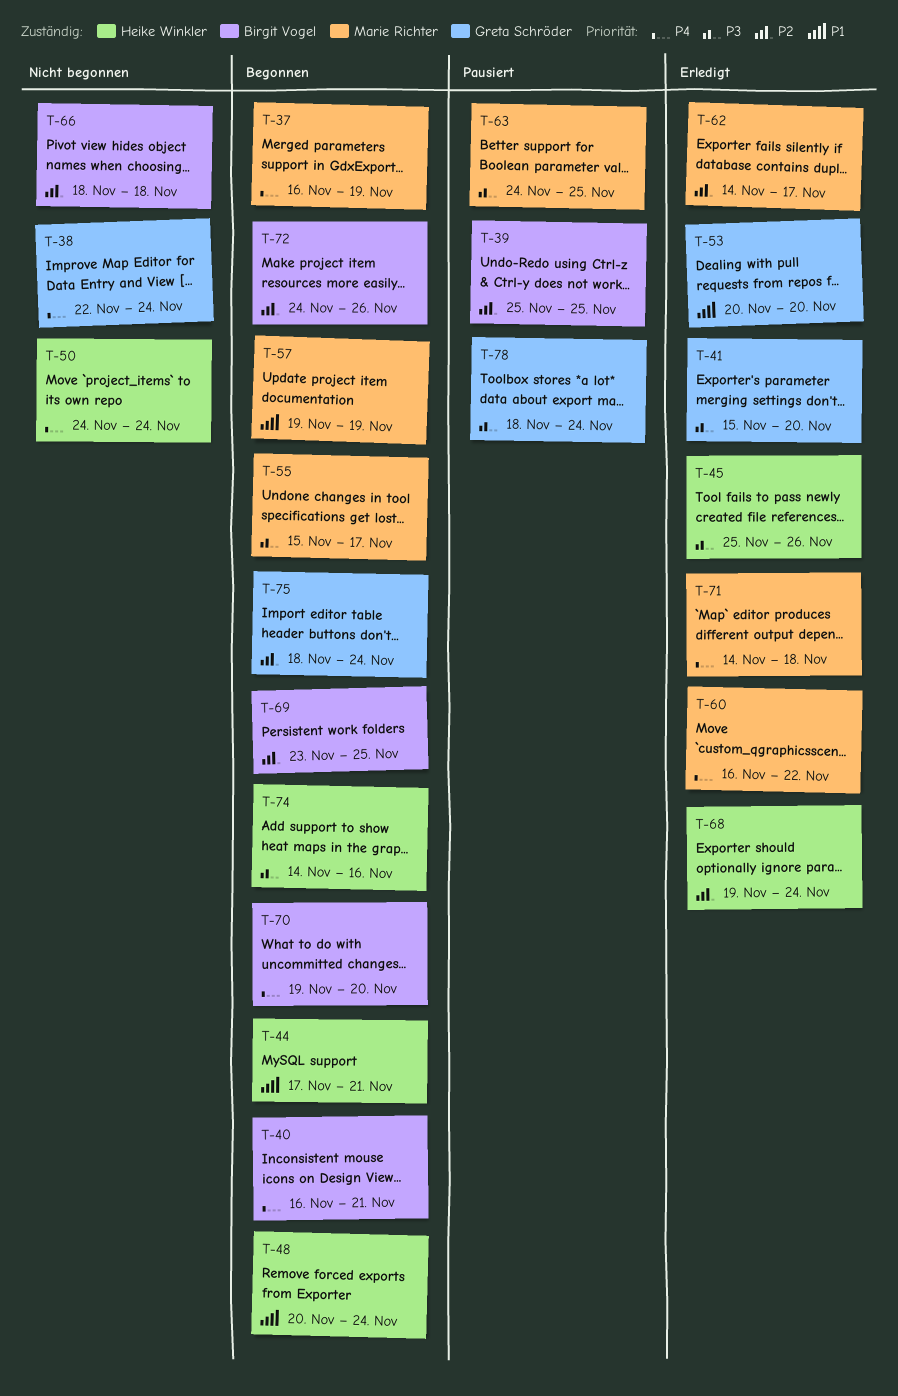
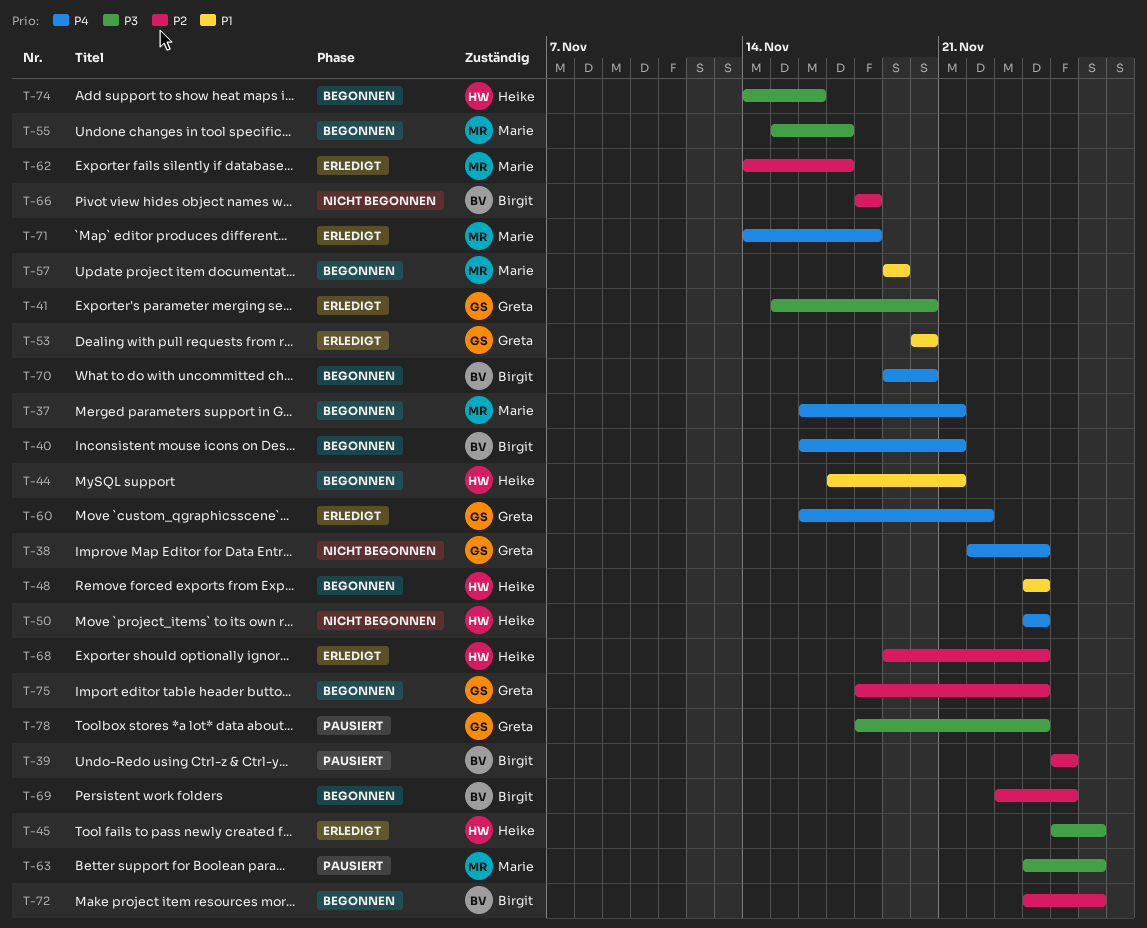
T-37, due: Nov 19 -> Nov 21
T-48, start: Nov 20 -> Nov 24
T-60, owner: Marie Richter -> Greta Schröder
T-63, due: Nov 25 -> Nov 26

